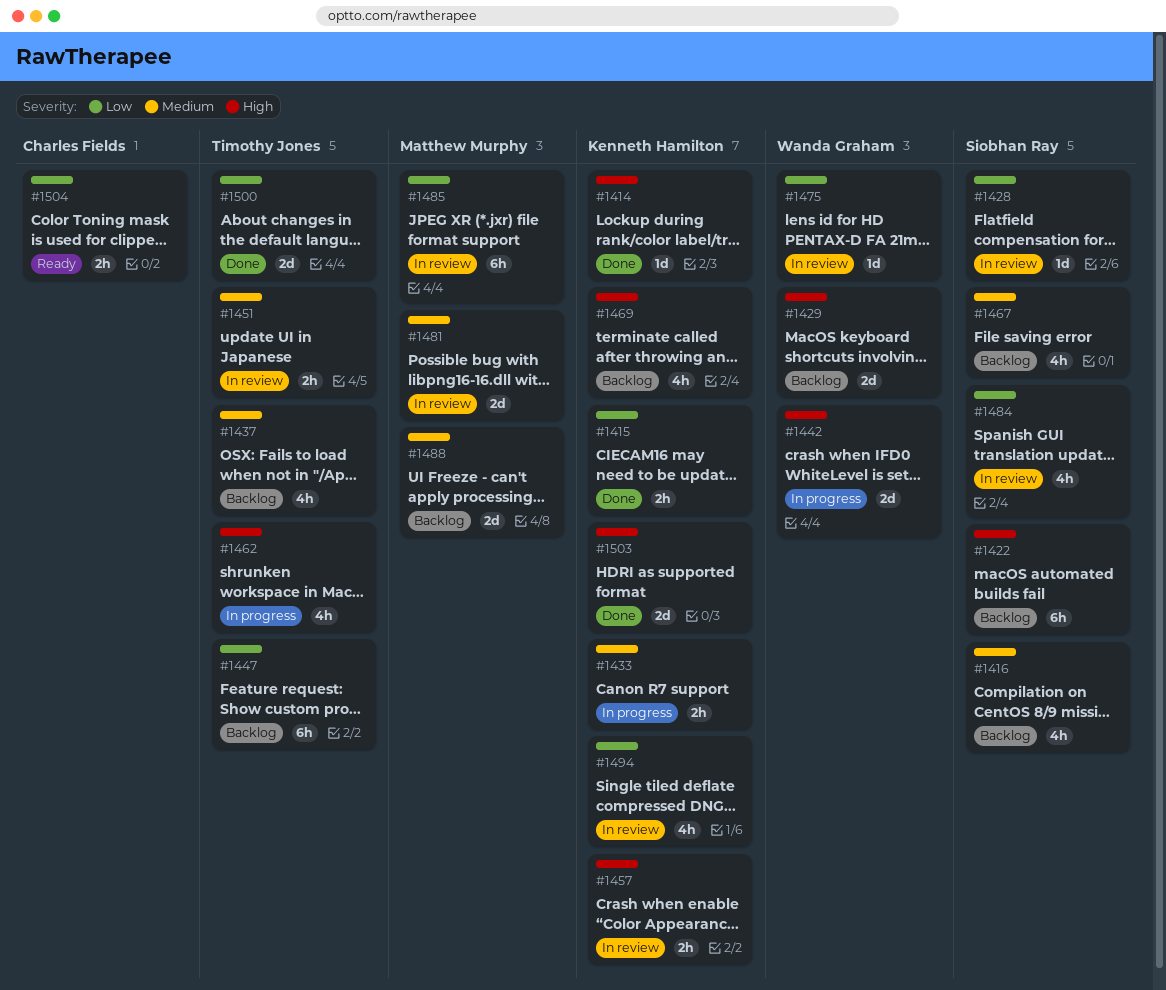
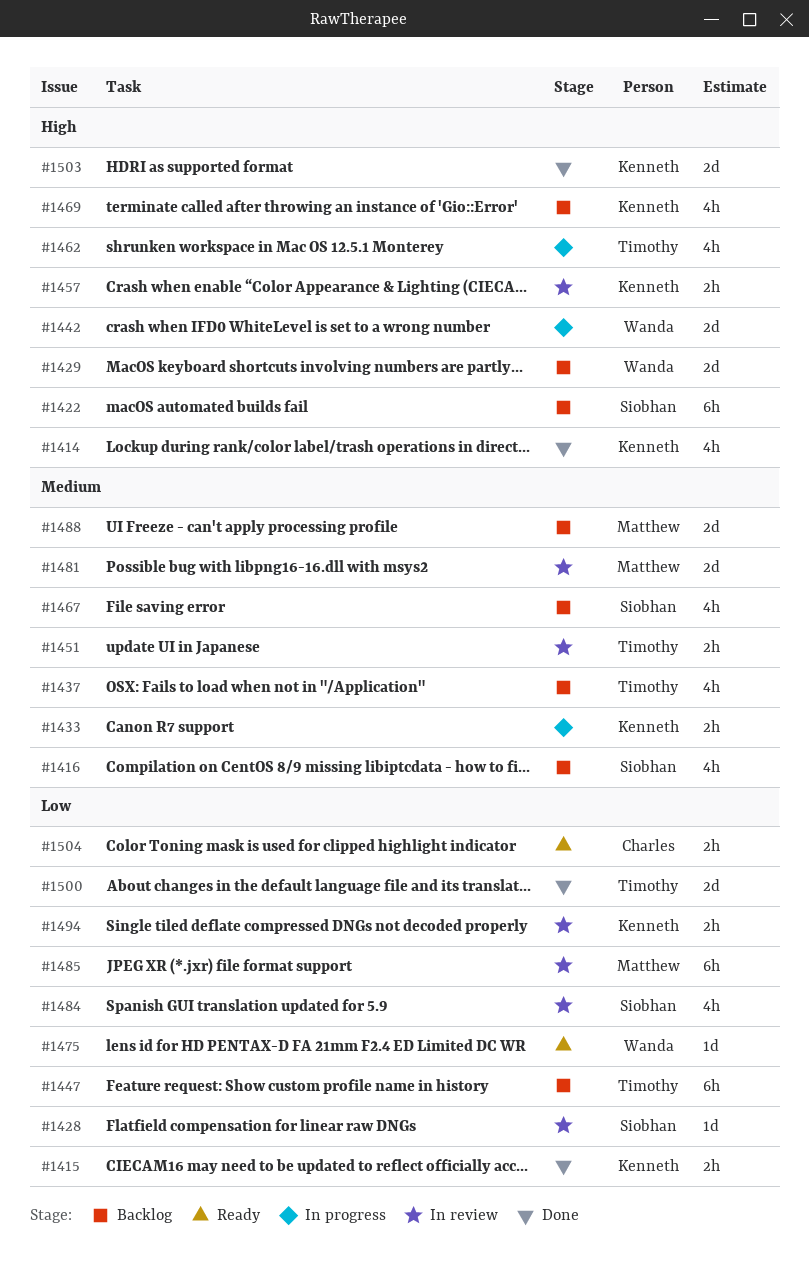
#1414, estimate: 1d -> 4h
#1475, status: In review -> Ready
#1494, estimate: 4h -> 2h

